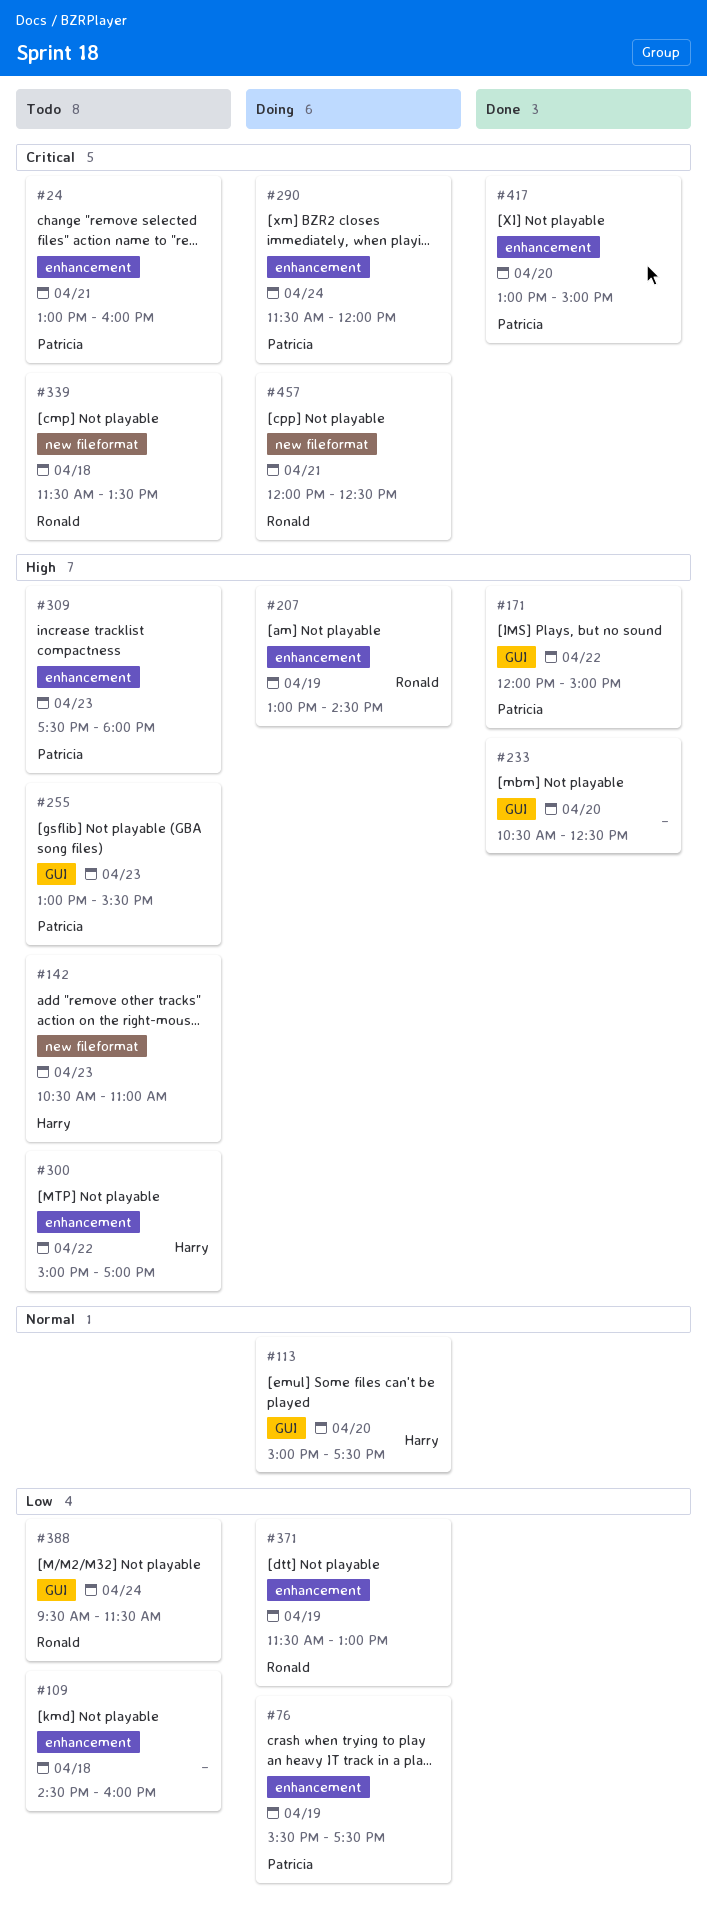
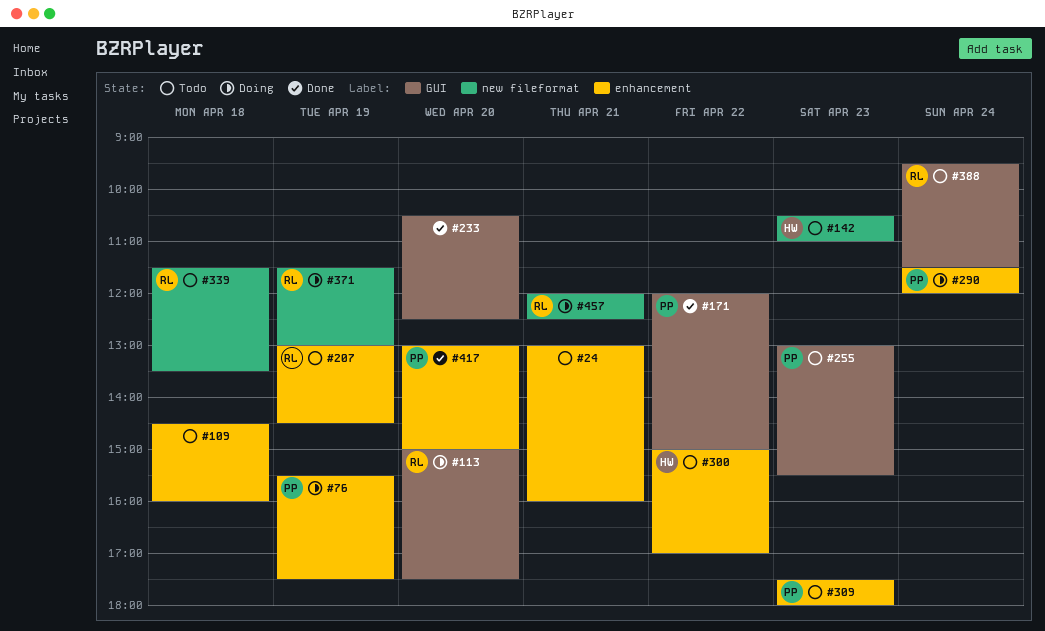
#24, owner: Patricia -> none
#113, owner: Harry -> Ronald
#207, status: Doing -> Todo
#371, label: enhancement -> new fileformat

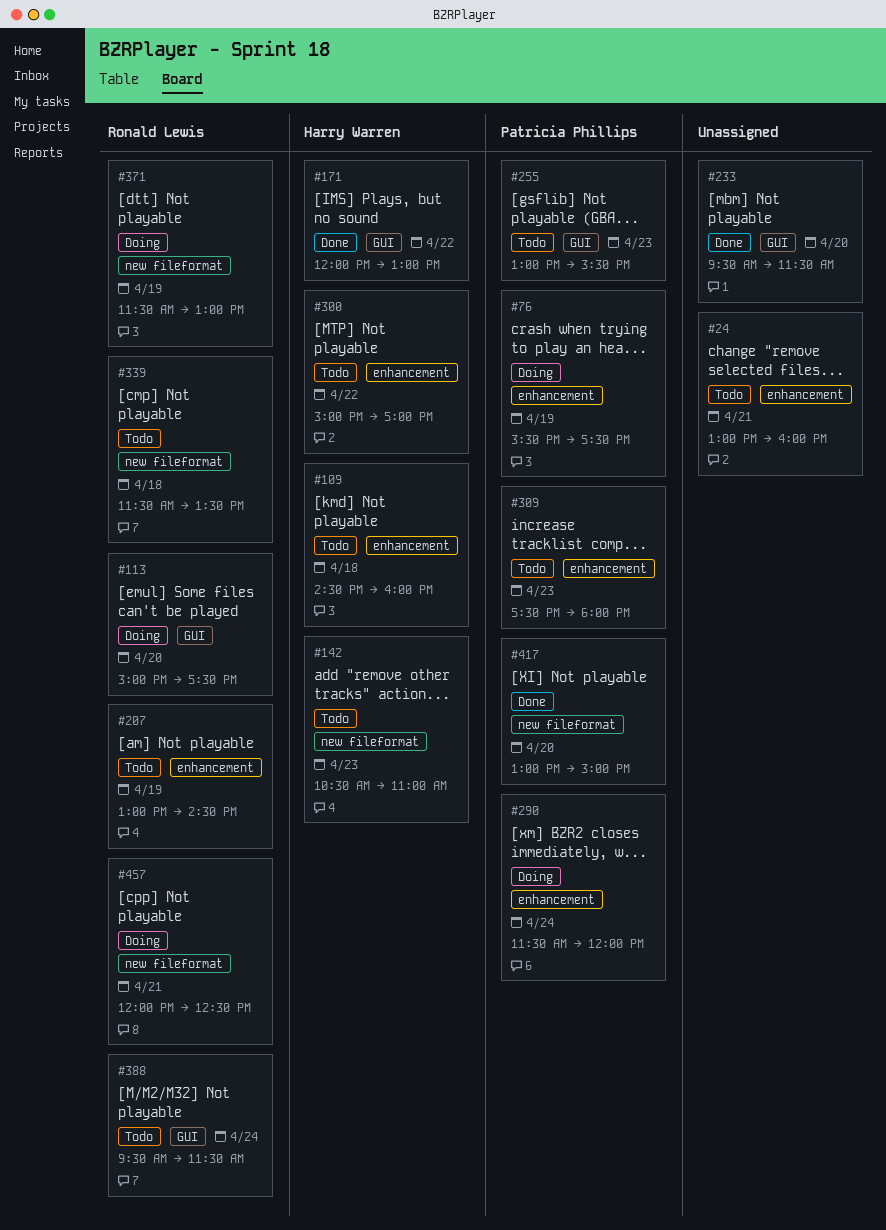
#109, owner: none -> Harry Warren
#171, owner: Patricia Phillips -> Harry Warren
#171, ends: 15:00 -> 13:00
#233, begins: 10:30 -> 09:30
#233, ends: 12:30 -> 11:30
#417, label: enhancement -> new fileformat

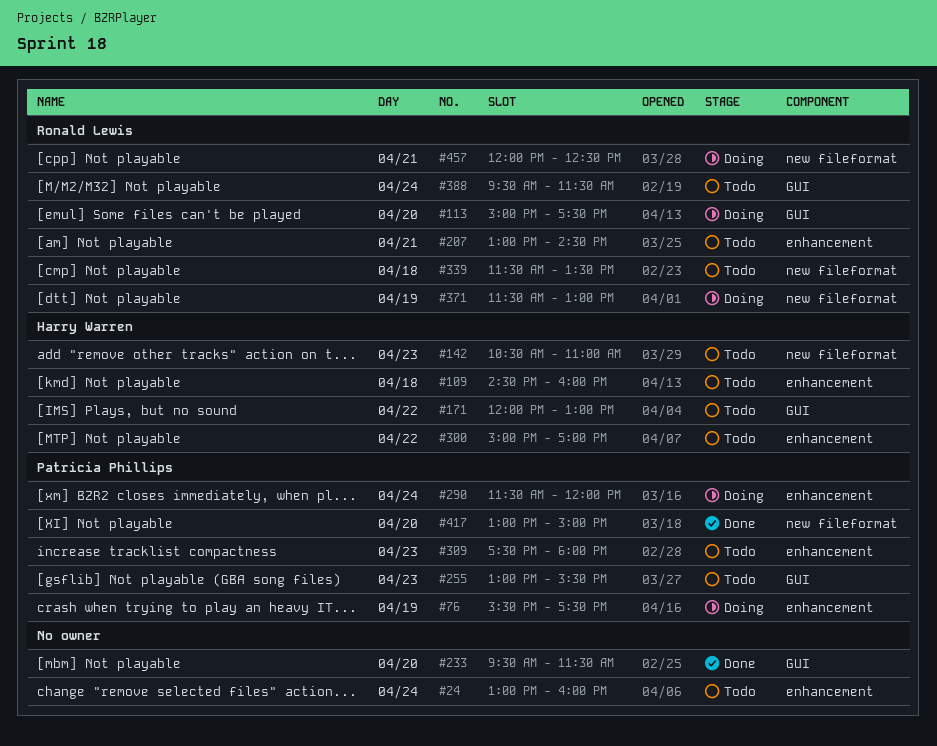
#24, day: Apr 21 -> Apr 24
#171, status: Done -> Todo
#207, day: Apr 19 -> Apr 21

